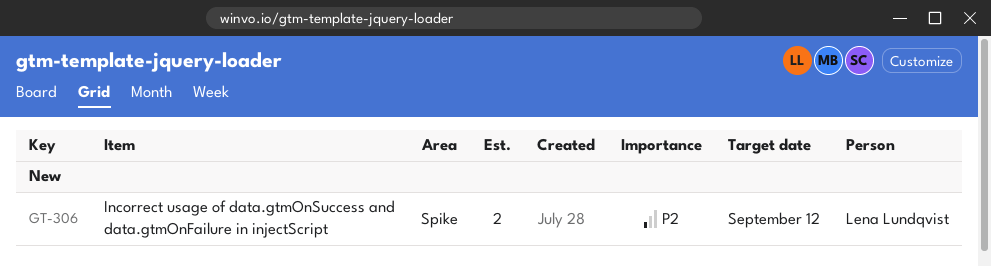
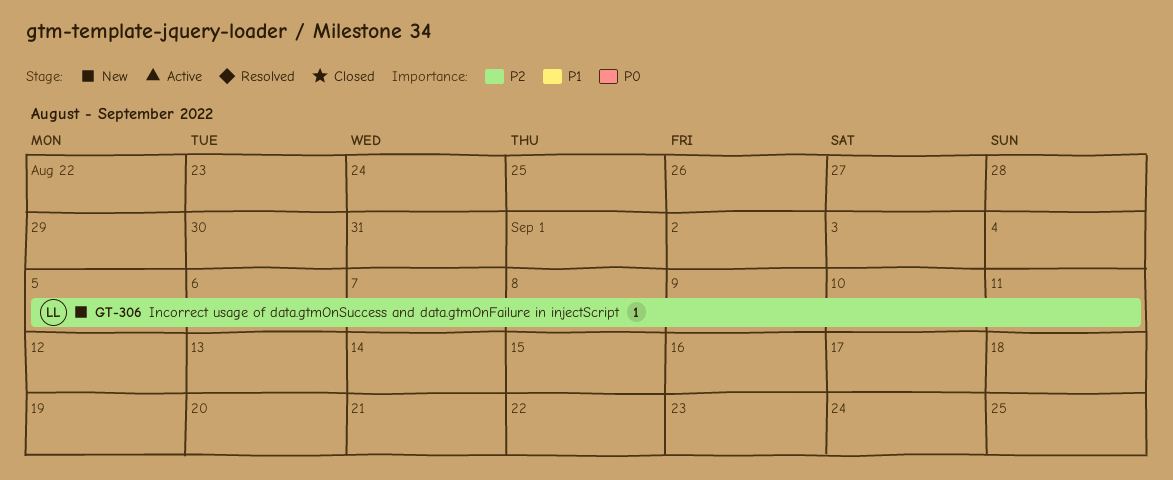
GT-306, estimate: 2 -> 1
GT-306, due: Sep 12 -> Sep 11

